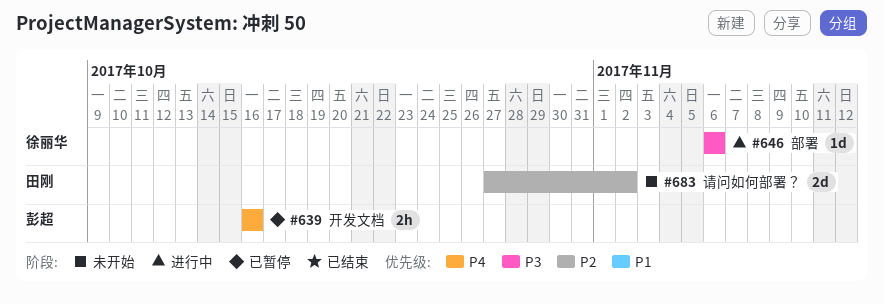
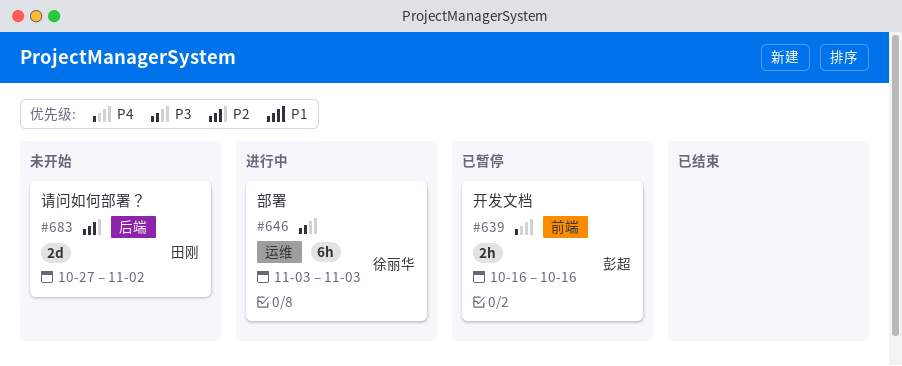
#646, estimate: 1d -> 6h
#646, start: Nov 6 -> Nov 3
#646, due: Nov 6 -> Nov 3

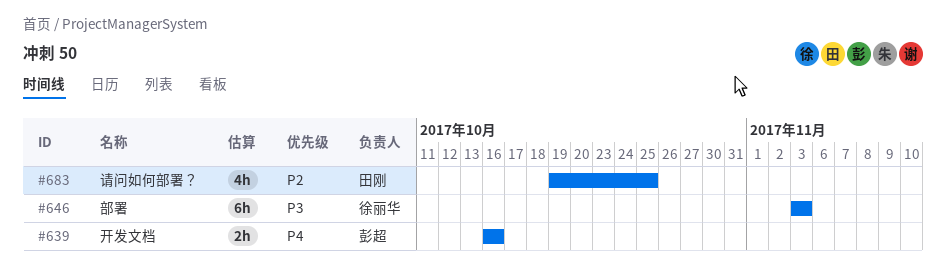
#683, estimate: 2d -> 4h
#683, start: Oct 27 -> Oct 19
#683, due: Nov 2 -> Oct 25

